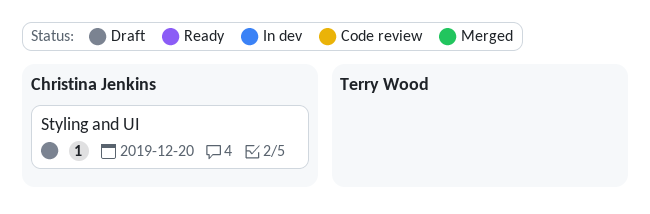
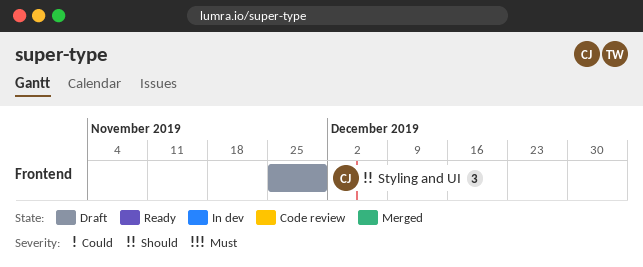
Styling and UI, estimate: 1 -> 3
Styling and UI, due: Dec 20 -> Nov 29

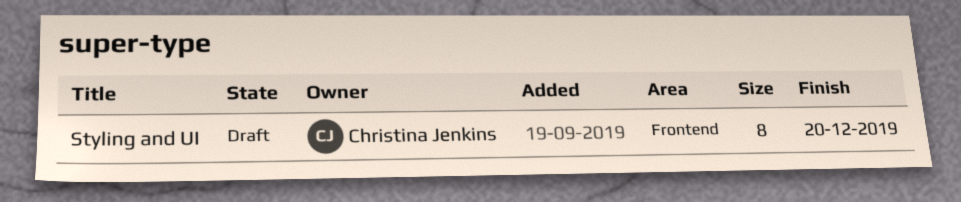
Styling and UI, estimate: 3 -> 8
Styling and UI, due: Nov 29 -> Dec 20

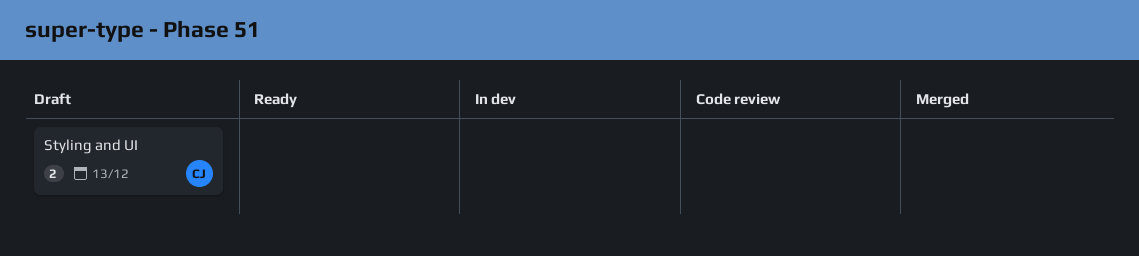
Styling and UI, estimate: 8 -> 2
Styling and UI, due: Dec 20 -> Dec 13

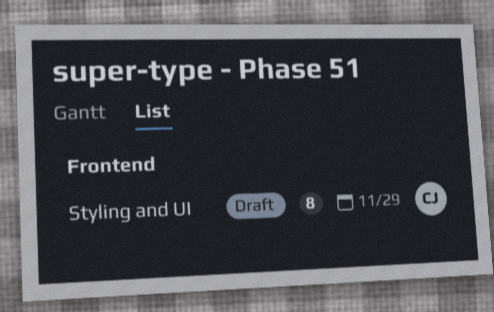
Styling and UI, estimate: 2 -> 8
Styling and UI, due: Dec 13 -> Nov 29

